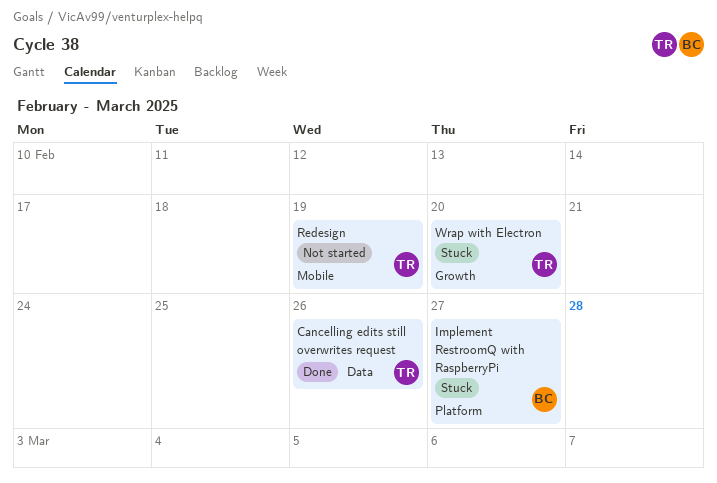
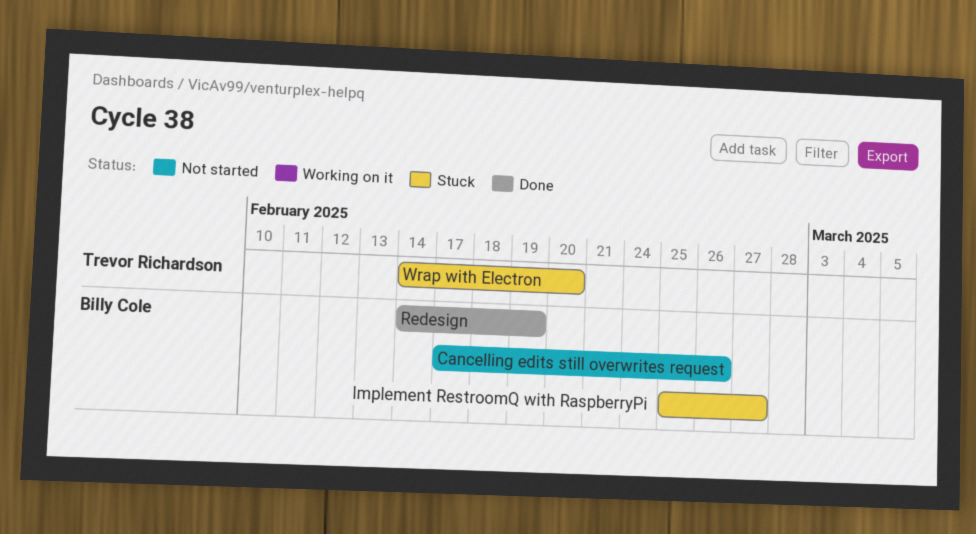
Cancelling edits still overwrites request, status: Done -> Not started
Cancelling edits still overwrites request, owner: Trevor Richardson -> Billy Cole
Redesign, status: Not started -> Done
Redesign, owner: Trevor Richardson -> Billy Cole

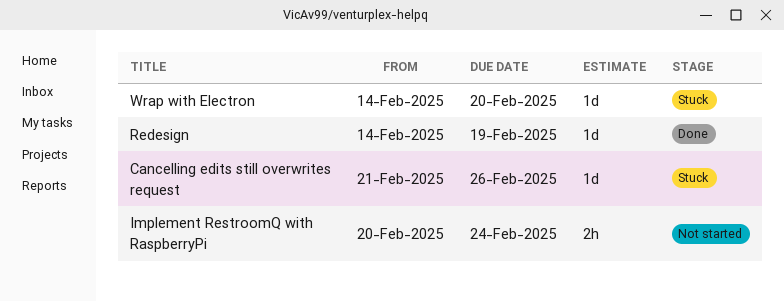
Cancelling edits still overwrites request, status: Not started -> Stuck
Cancelling edits still overwrites request, start: Feb 17 -> Feb 21
Implement RestroomQ with RaspberryPi, status: Stuck -> Not started
Implement RestroomQ with RaspberryPi, start: Feb 25 -> Feb 20
Implement RestroomQ with RaspberryPi, due: Feb 27 -> Feb 24

